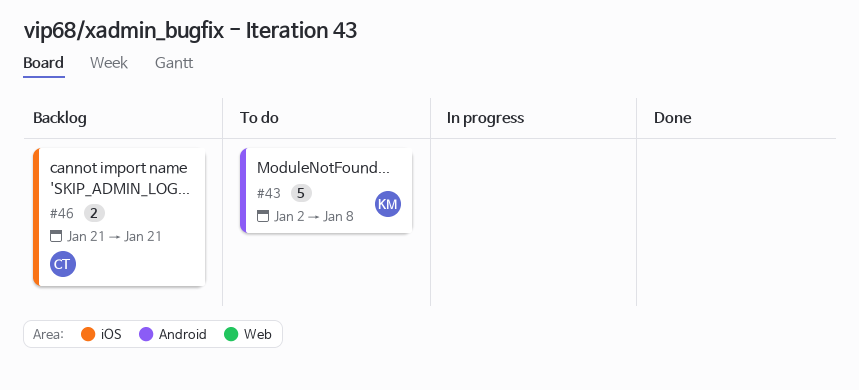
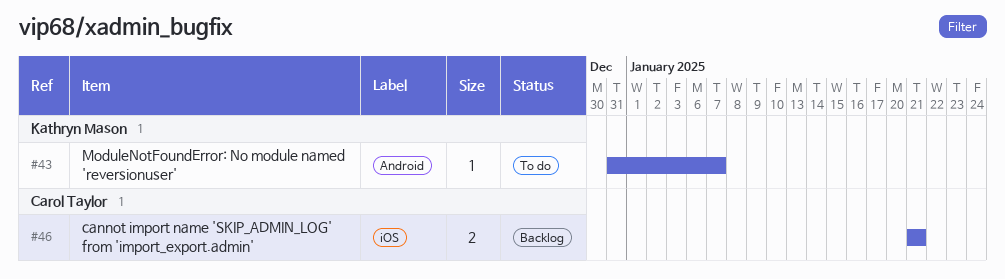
#43, estimate: 5 -> 1
#43, start: Jan 2 -> Dec 31
#43, due: Jan 8 -> Jan 7

